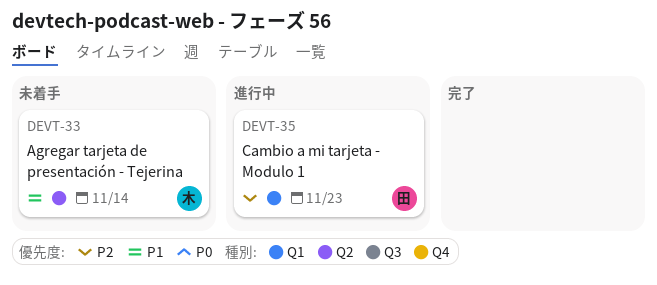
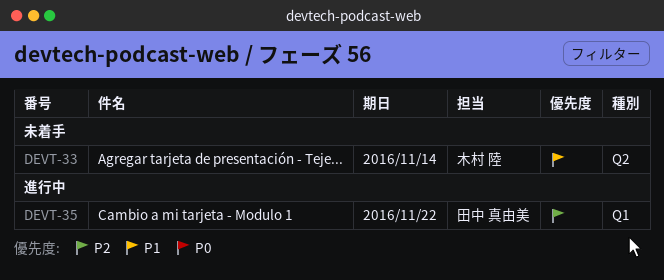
DEVT-35, due: Nov 23 -> Nov 22

